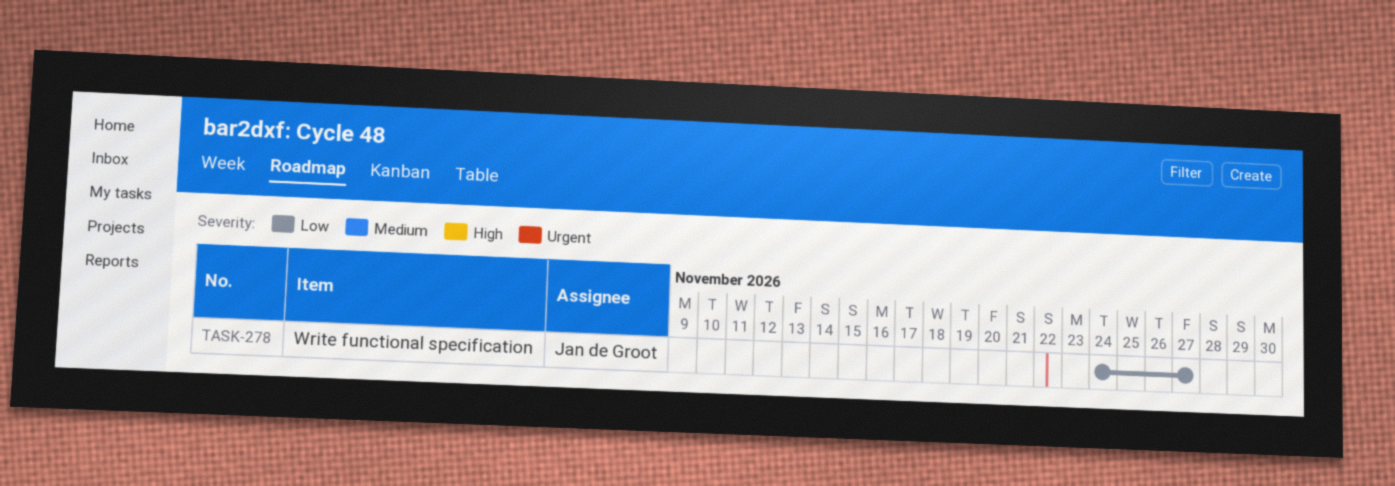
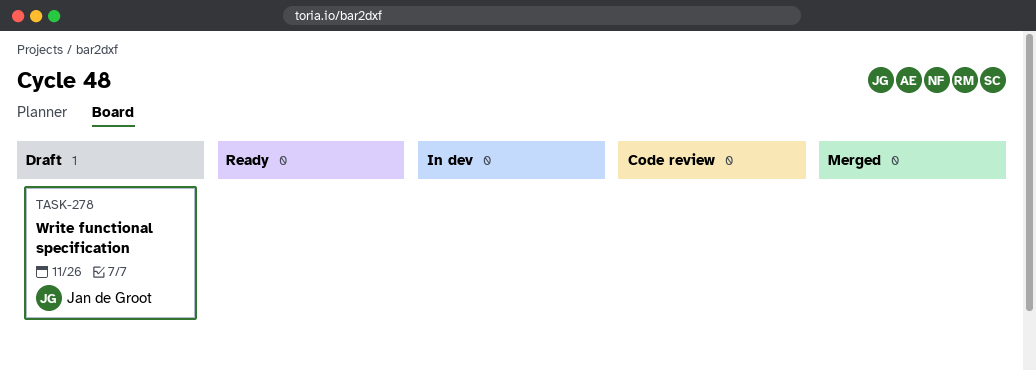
TASK-278, due: Nov 27 -> Nov 26

